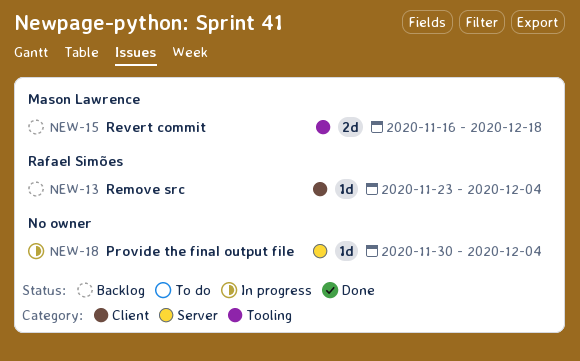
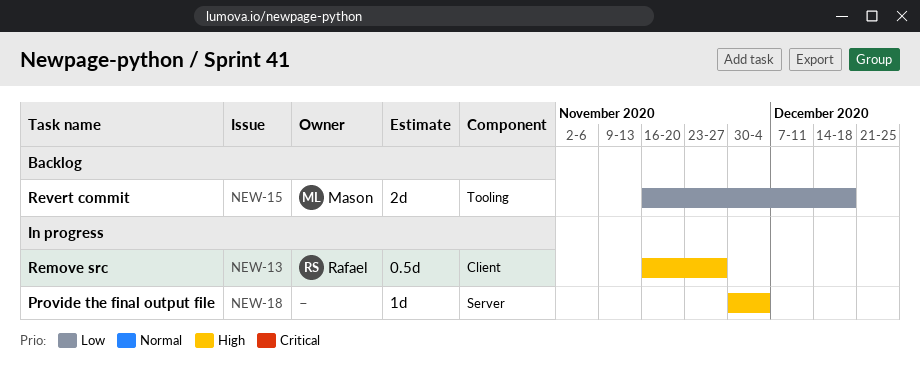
NEW-13, status: Backlog -> In progress
NEW-13, estimate: 1d -> 0.5d
NEW-13, start: Nov 23 -> Nov 16
NEW-13, due: Dec 4 -> Nov 27

